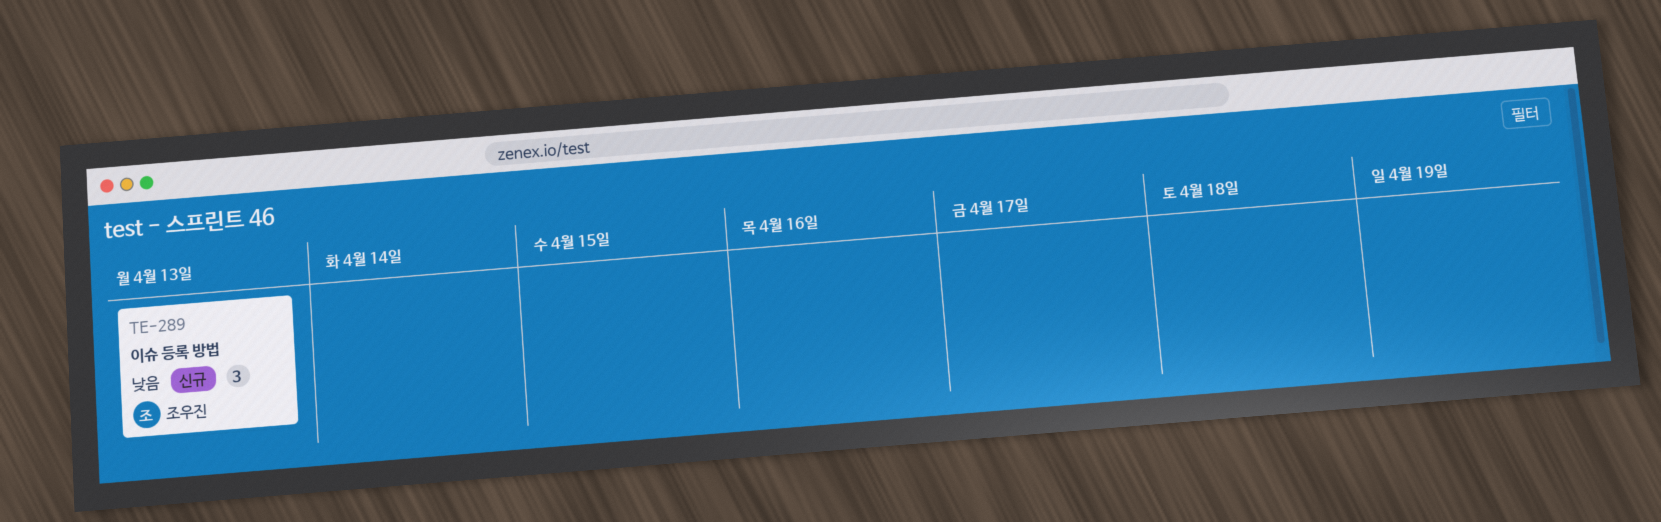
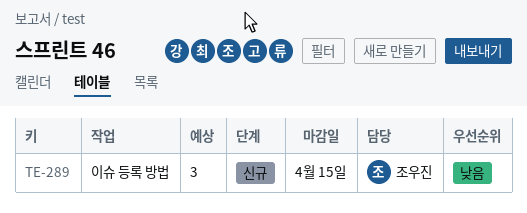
TE-289, due: Apr 13 -> Apr 15

